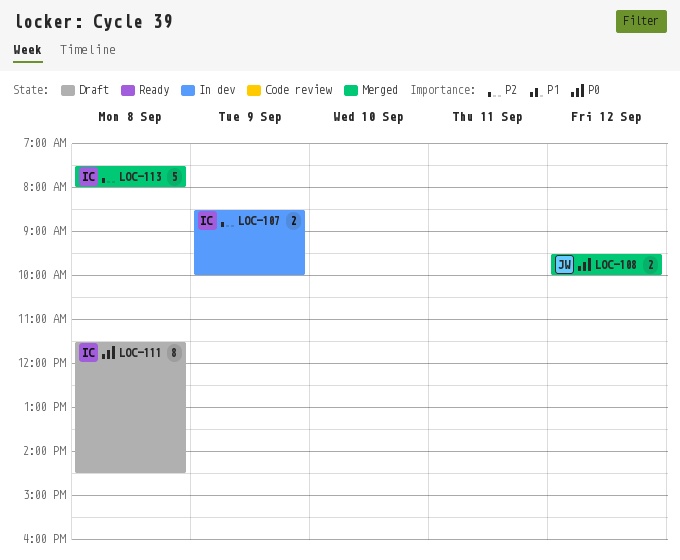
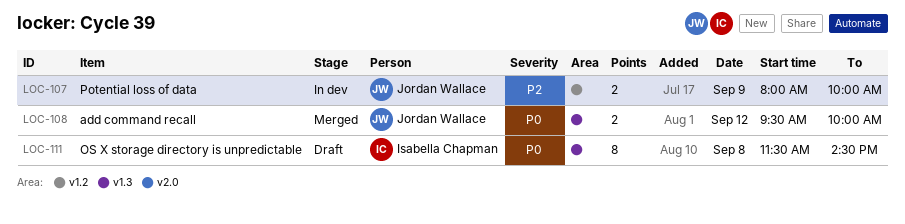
LOC-107, owner: Isabella Chapman -> Jordan Wallace
LOC-107, begins: 08:30 -> 08:00
LOC-113: present -> none

